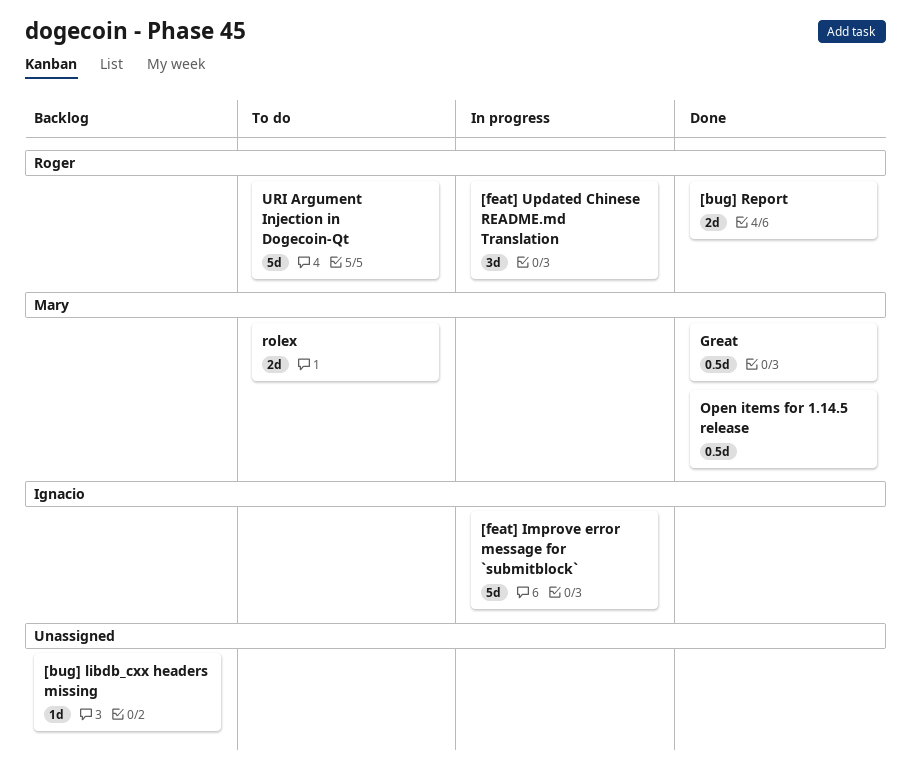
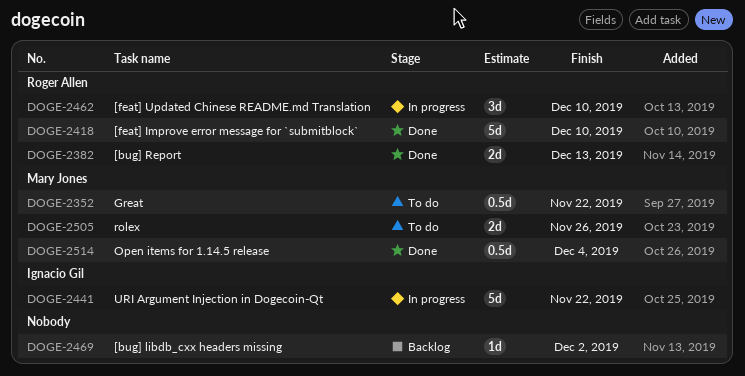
[feat] Improve error message for `submitblock`, status: In progress -> Done
[feat] Improve error message for `submitblock`, owner: Ignacio Gil -> Roger Allen
Great, status: Done -> To do
URI Argument Injection in Dogecoin-Qt, status: To do -> In progress
URI Argument Injection in Dogecoin-Qt, owner: Roger Allen -> Ignacio Gil

